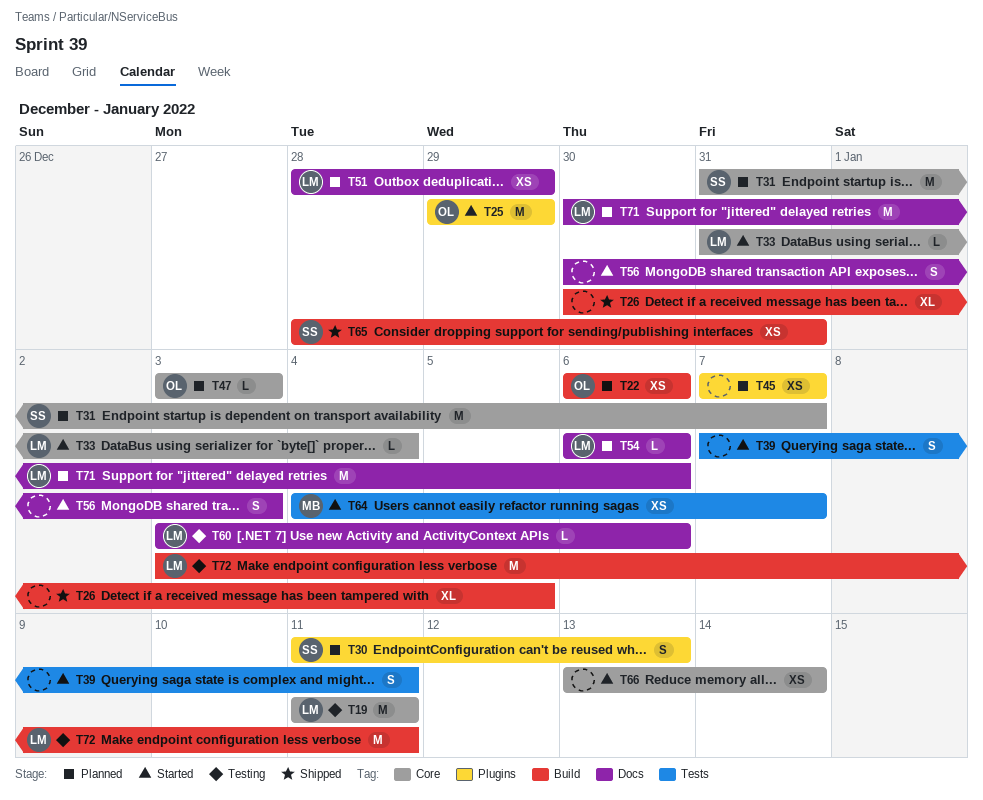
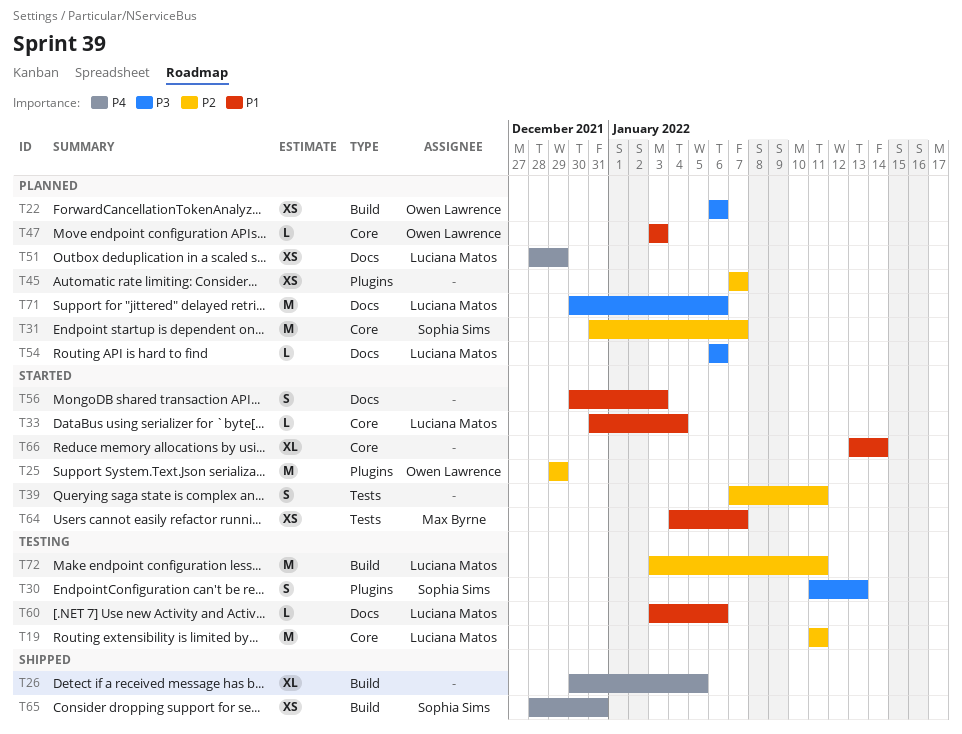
T30, status: Planned -> Testing
T66, estimate: XS -> XL

